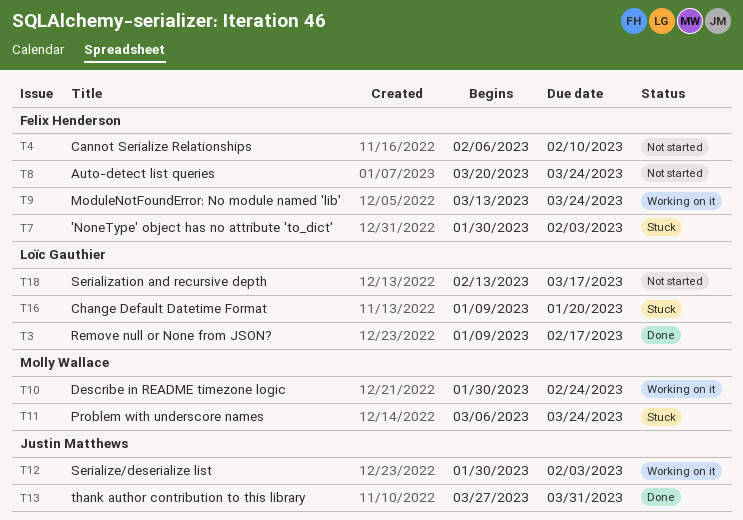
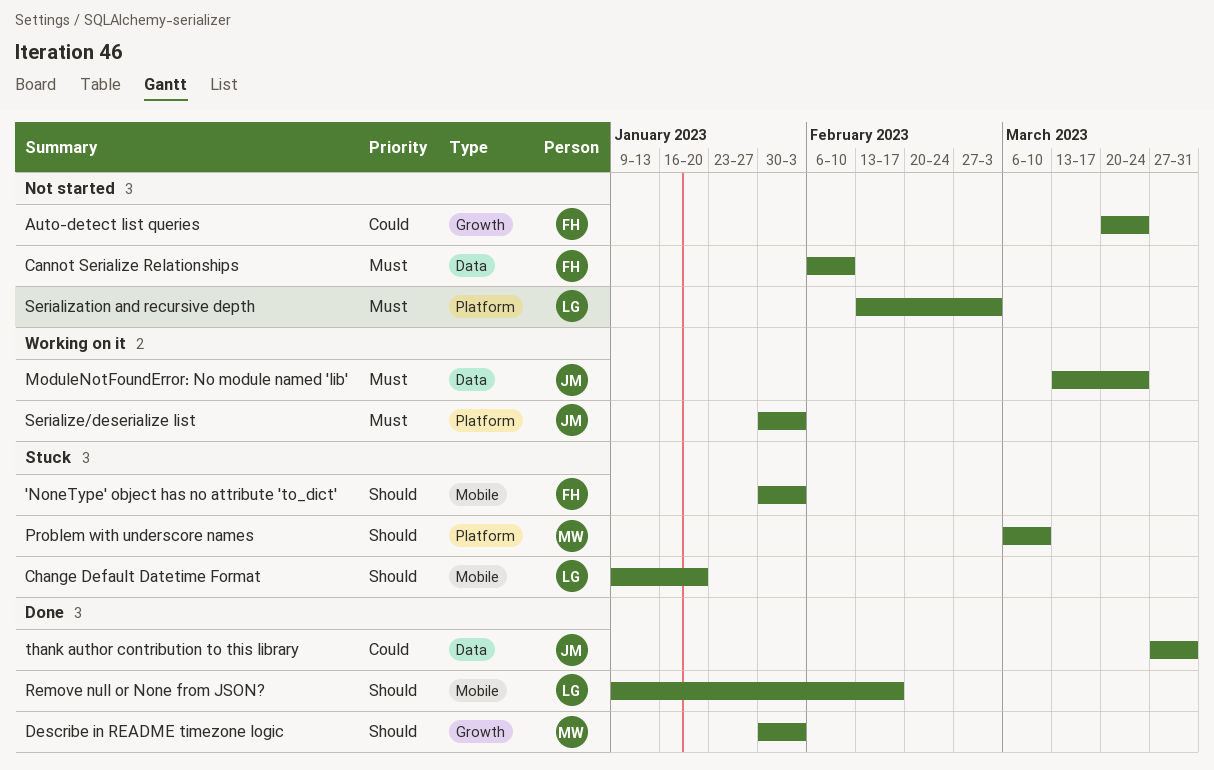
Describe in README timezone logic, status: Working on it -> Done
Describe in README timezone logic, due: Feb 24 -> Feb 3
ModuleNotFoundError: No module named 'lib', owner: Felix Henderson -> Justin Matthews
Problem with underscore names, due: Mar 24 -> Mar 10
Serialization and recursive depth, due: Mar 17 -> Mar 3

